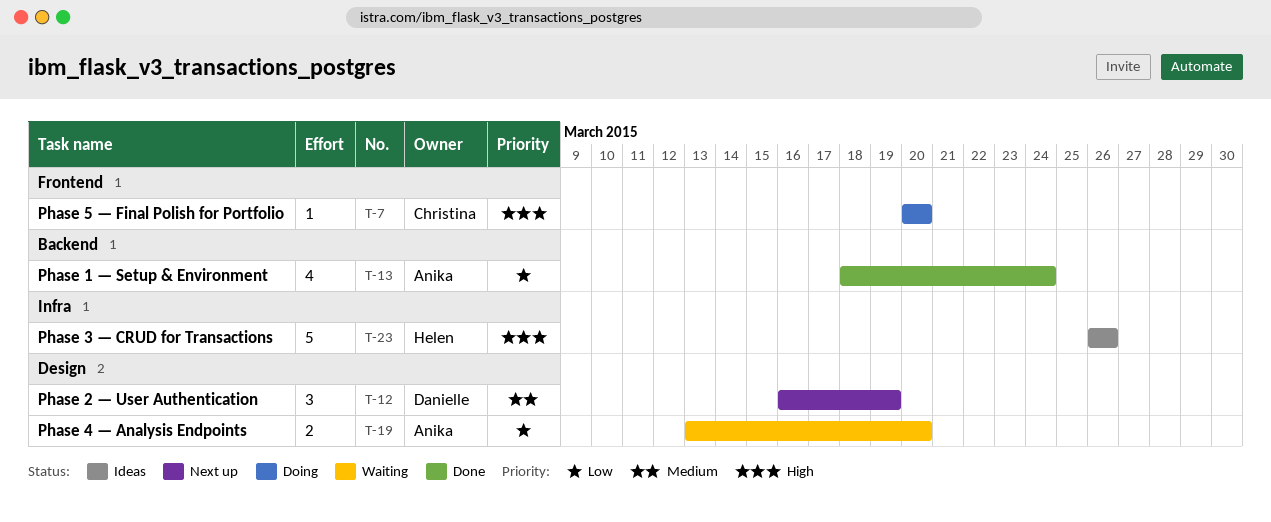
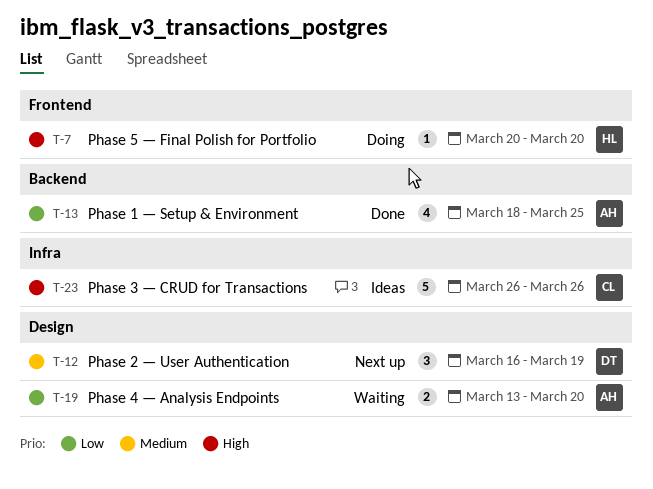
T-7, owner: Christina -> Helen
T-13, due: Mar 24 -> Mar 25
T-23, owner: Helen -> Christina

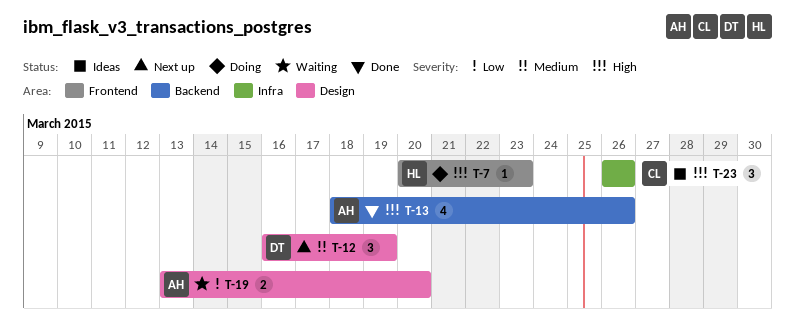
T-7, due: Mar 20 -> Mar 23
T-13, priority: Low -> High
T-13, due: Mar 25 -> Mar 26
T-23, estimate: 5 -> 3

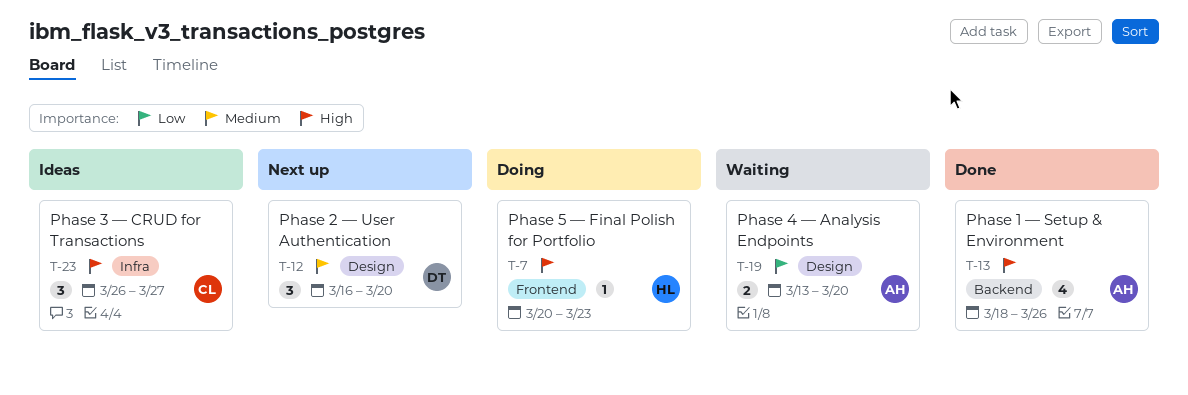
T-12, due: Mar 19 -> Mar 20
T-23, due: Mar 26 -> Mar 27

